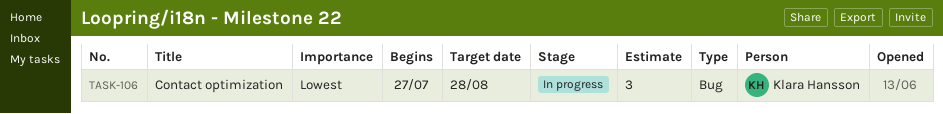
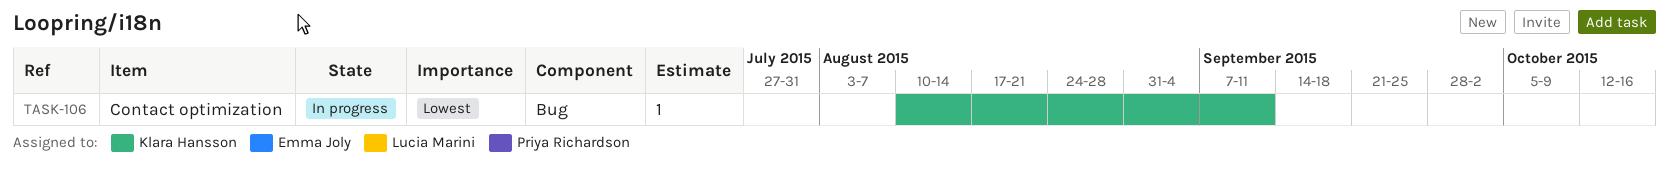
TASK-106, estimate: 3 -> 1
TASK-106, start: Jul 27 -> Aug 10
TASK-106, due: Aug 28 -> Sep 11

